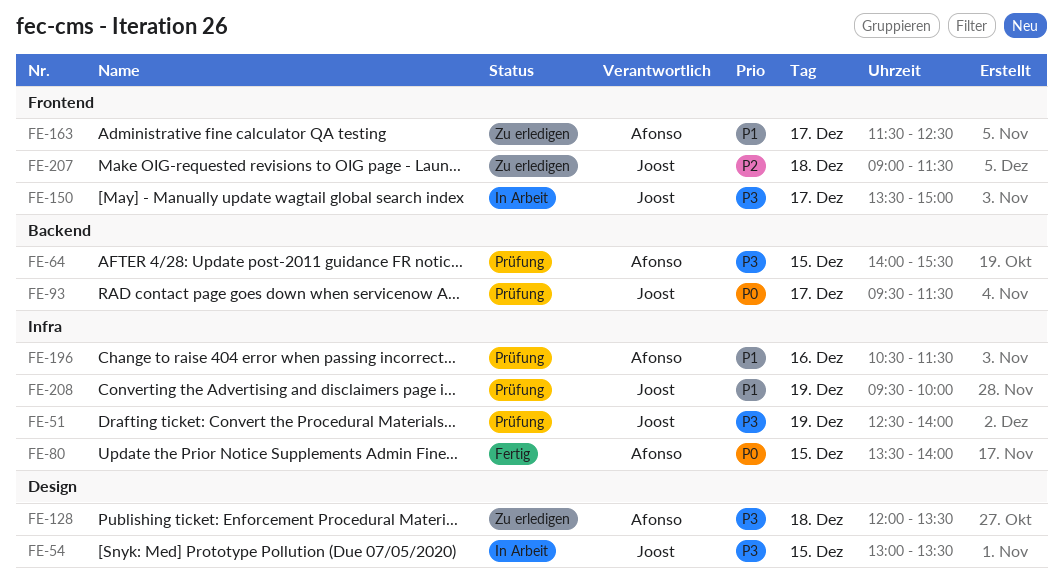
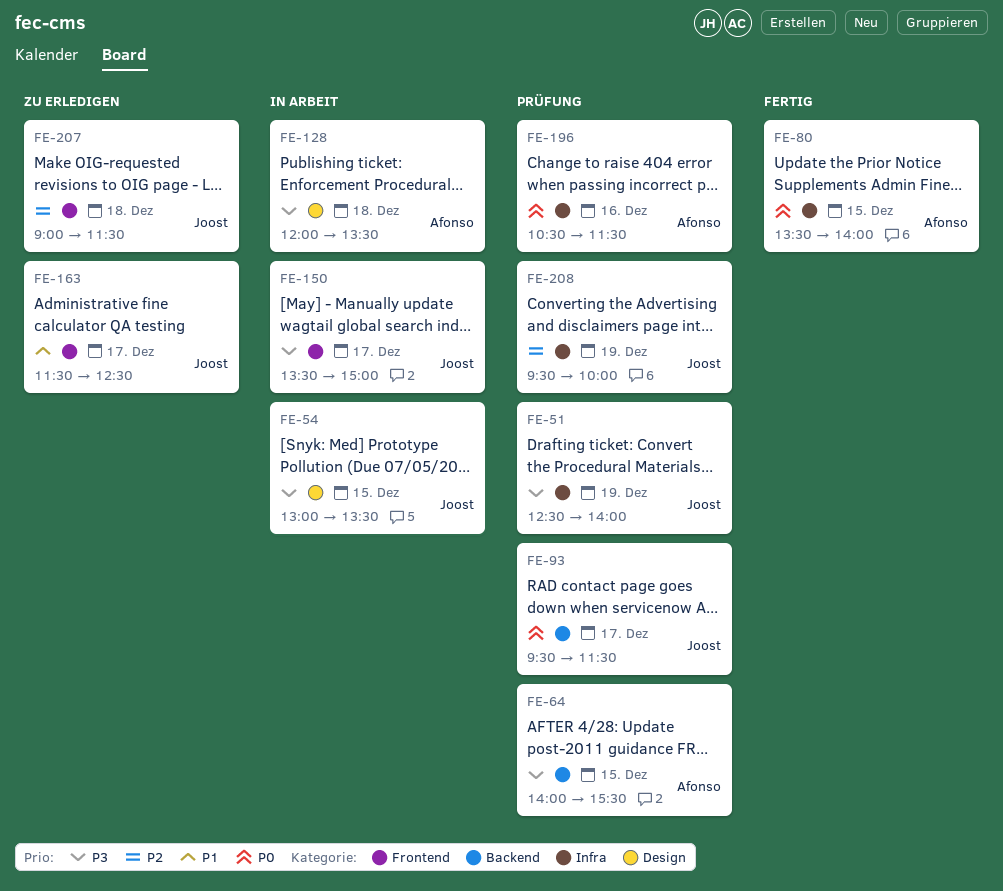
FE-128, status: Zu erledigen -> In Arbeit
FE-163, owner: Afonso -> Joost
FE-196, priority: P1 -> P0
FE-208, priority: P1 -> P2

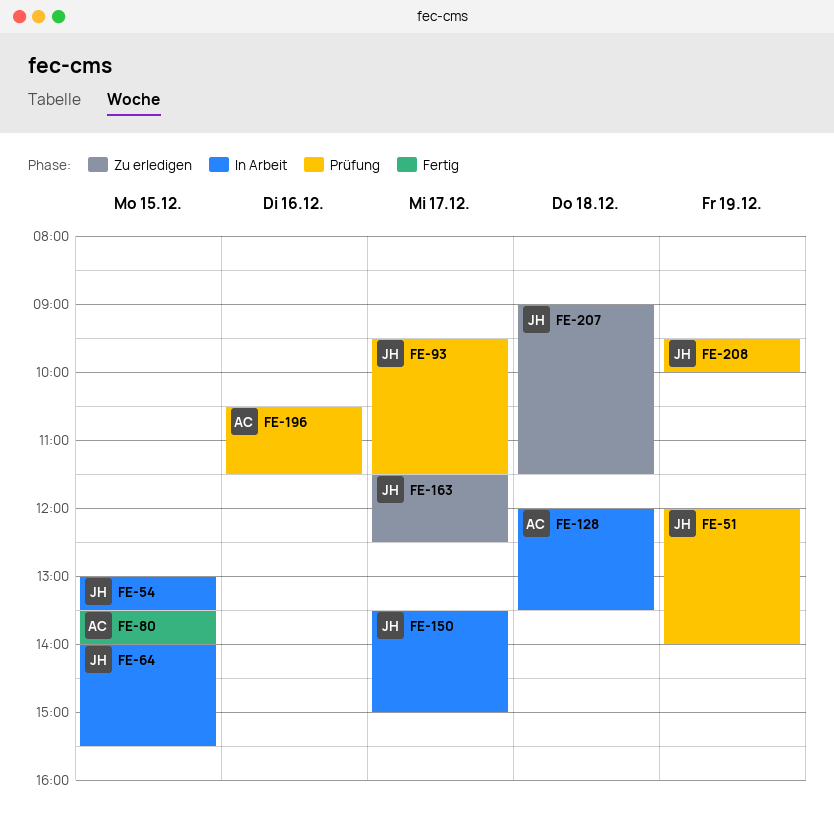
FE-51, begins: 12:30 -> 12:00
FE-64, status: Prüfung -> In Arbeit
FE-64, owner: Afonso -> Joost

